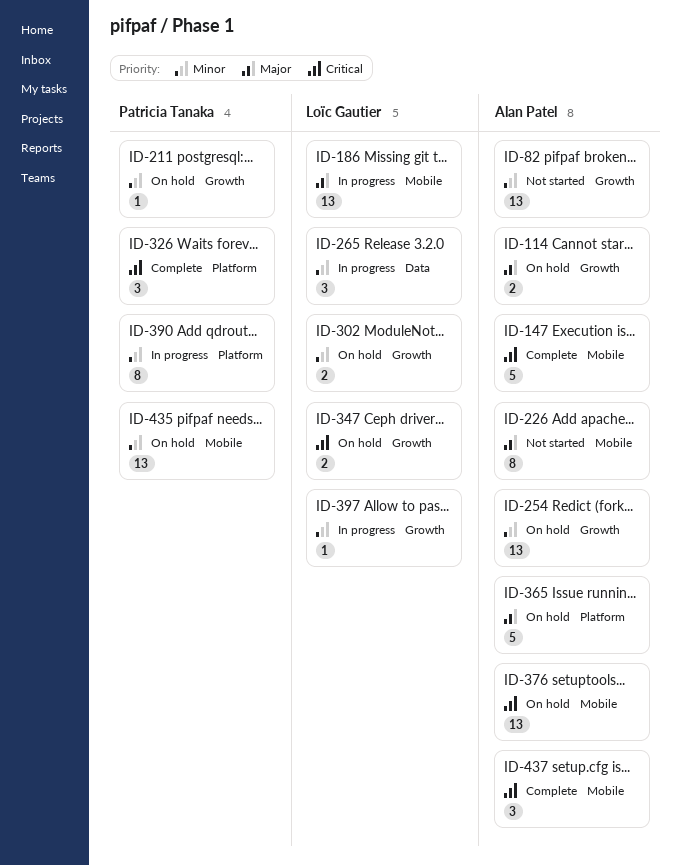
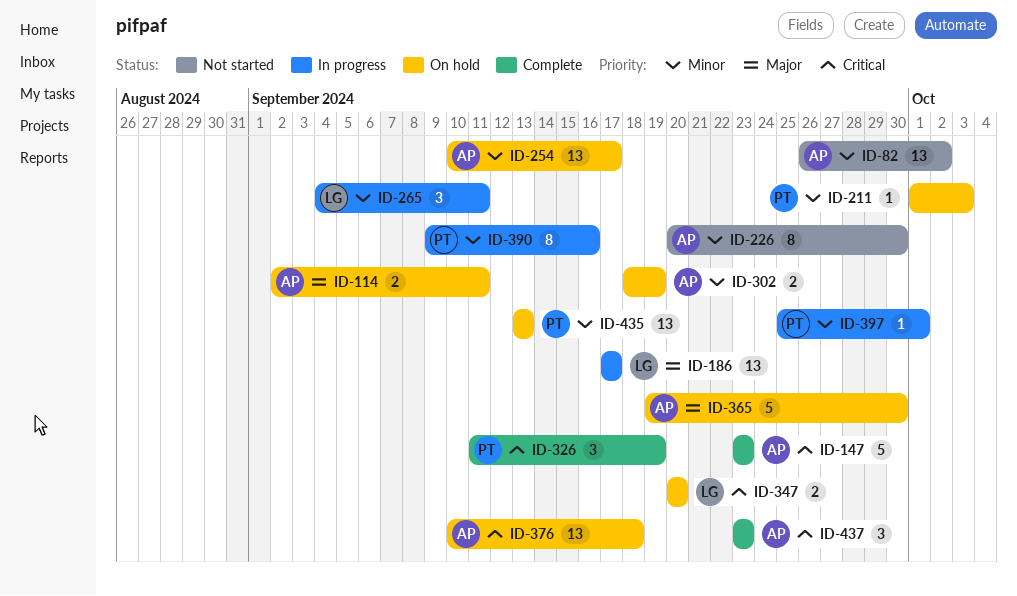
ID-226, priority: Major -> Minor
ID-302, owner: Loïc Gautier -> Alan Patel
ID-397, owner: Loïc Gautier -> Patricia Tanaka

